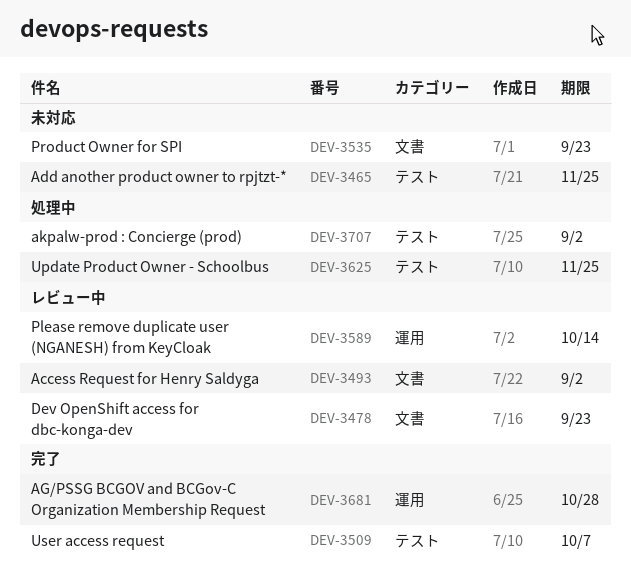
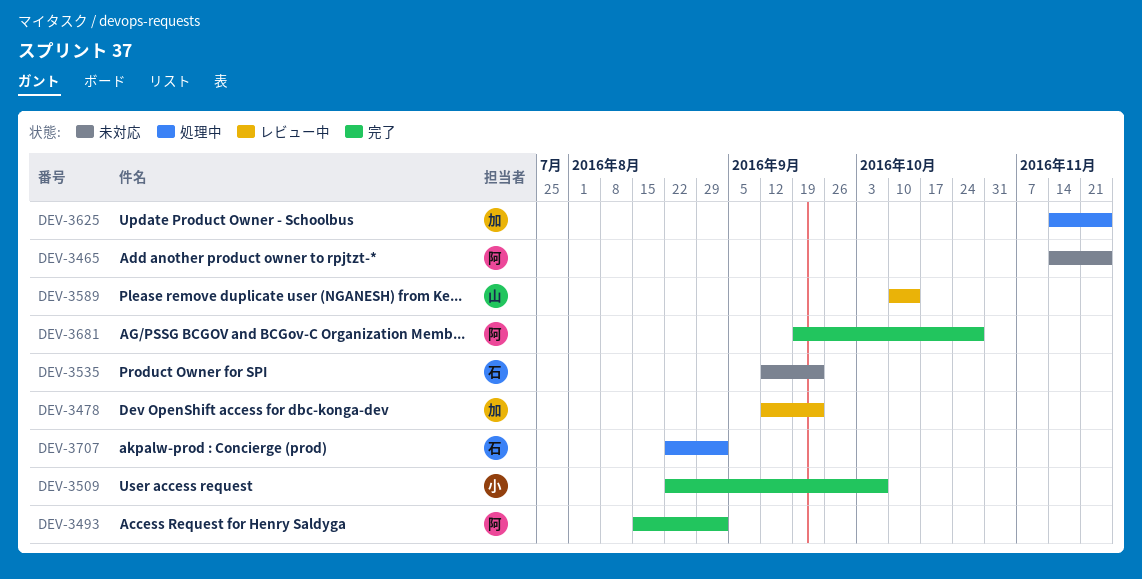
DEV-3493, status: レビュー中 -> 完了

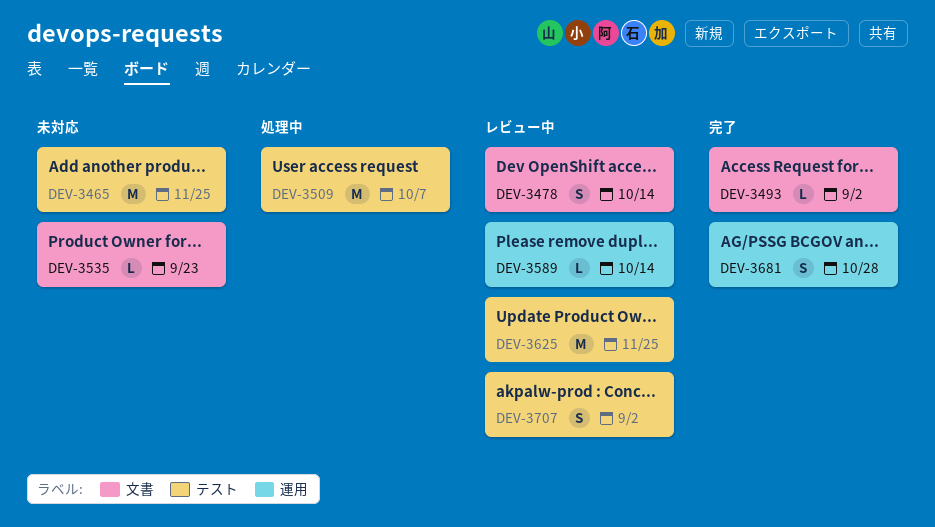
DEV-3478, due: Sep 23 -> Oct 14
DEV-3509, status: 完了 -> 処理中
DEV-3625, status: 処理中 -> レビュー中
DEV-3707, status: 処理中 -> レビュー中

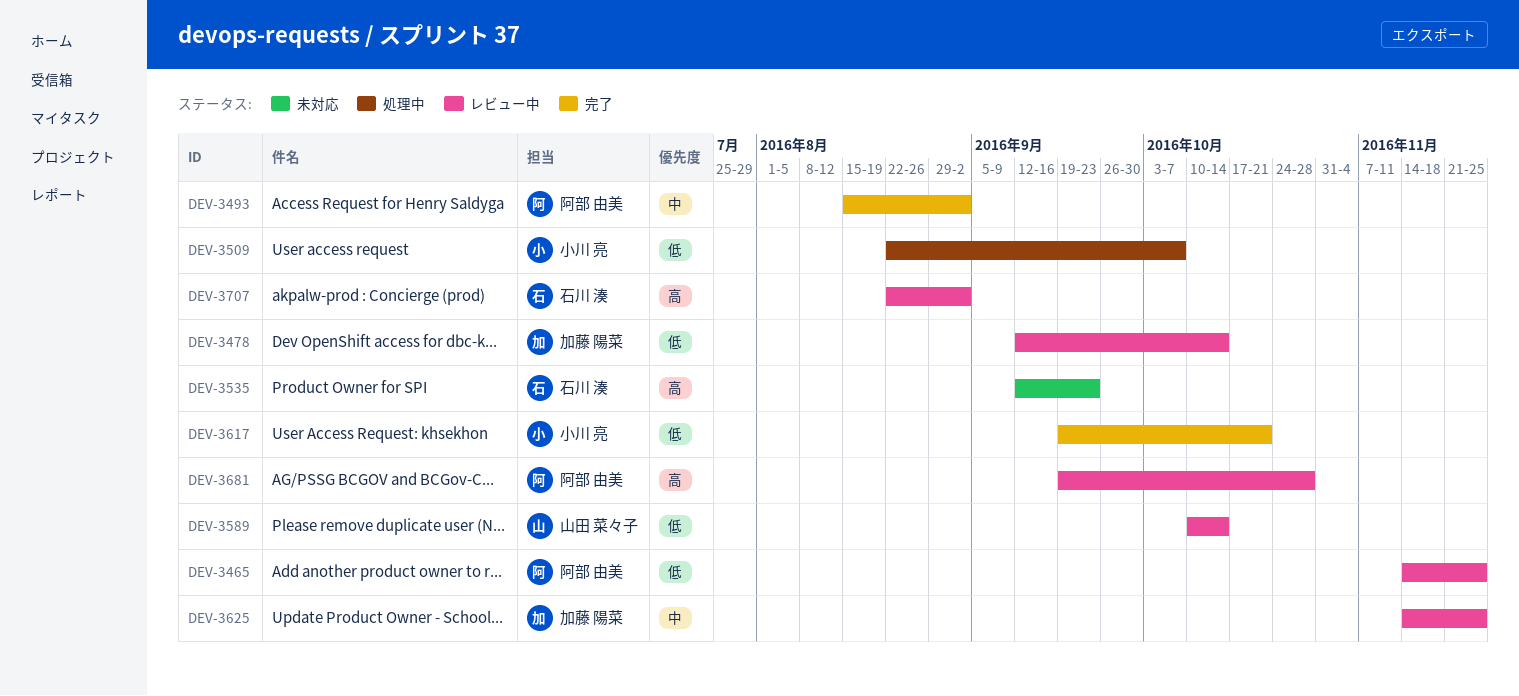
DEV-3465, status: 未対応 -> レビュー中
DEV-3617: none -> present
DEV-3681, status: 完了 -> レビュー中

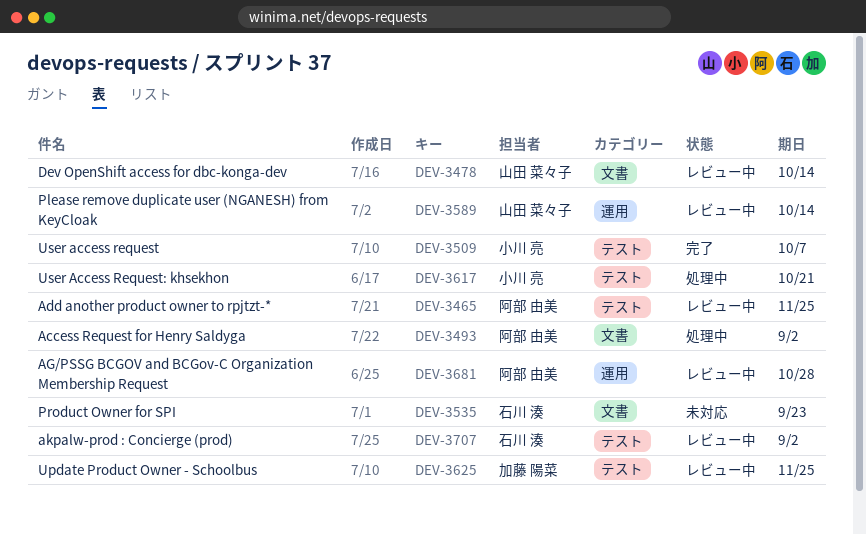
DEV-3478, owner: 加藤 陽菜 -> 山田 菜々子
DEV-3493, status: 完了 -> 処理中
DEV-3509, status: 処理中 -> 完了
DEV-3617, status: 完了 -> 処理中

